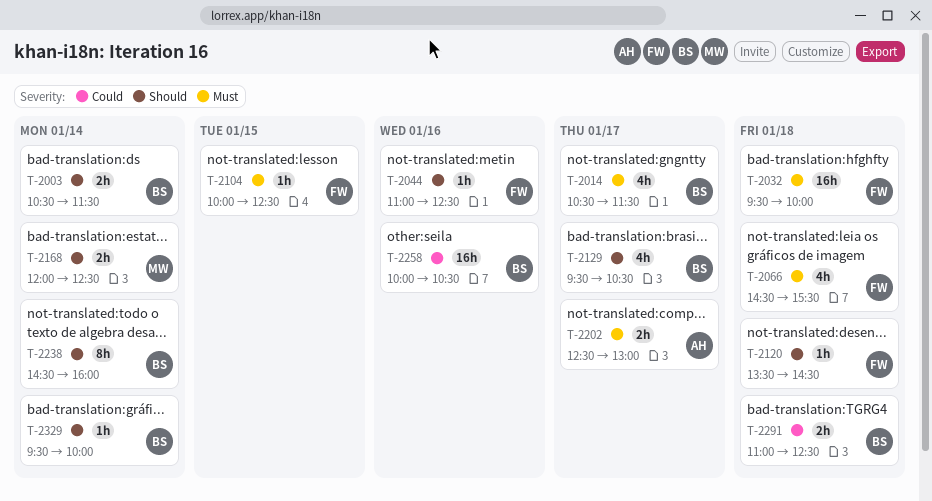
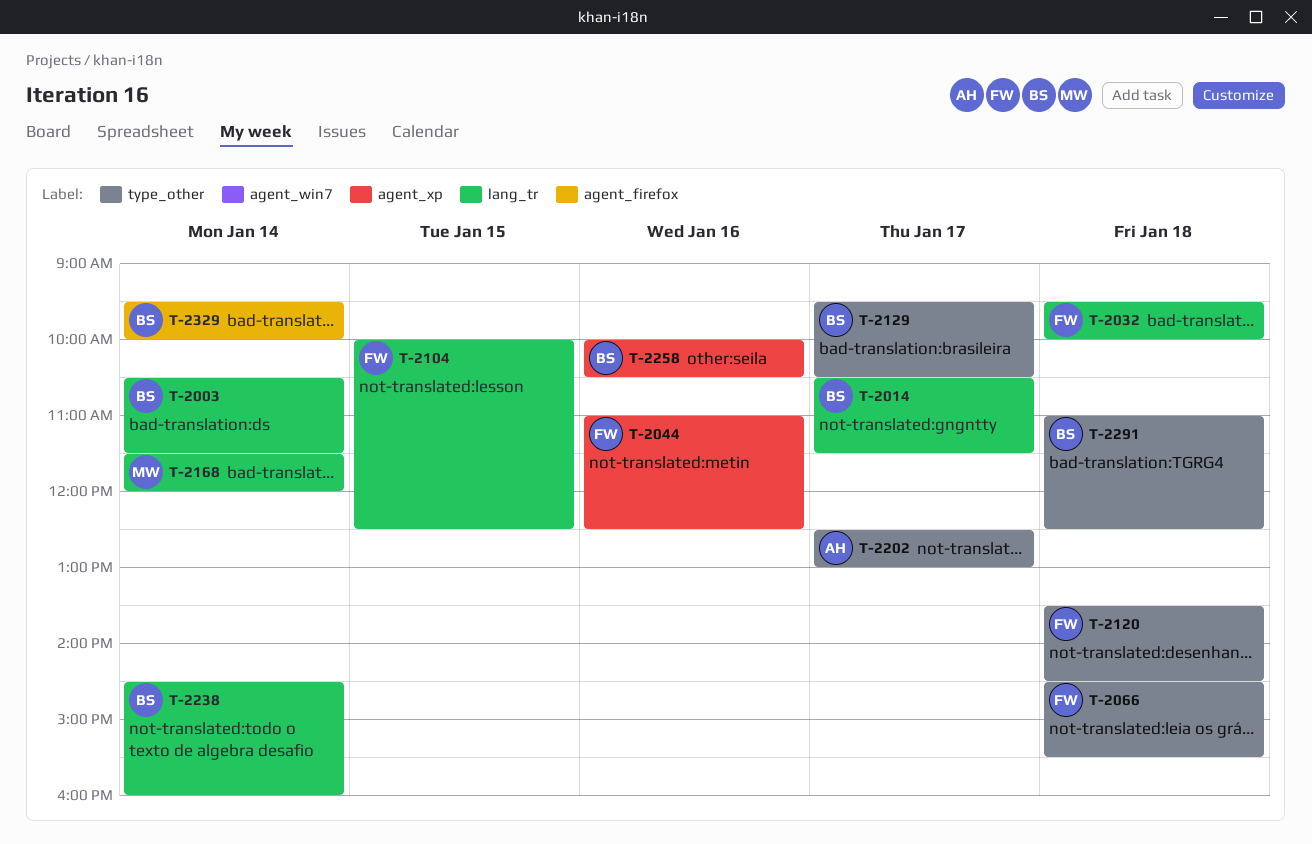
T-2168, begins: 12:00 -> 11:30
T-2168, ends: 12:30 -> 12:00

